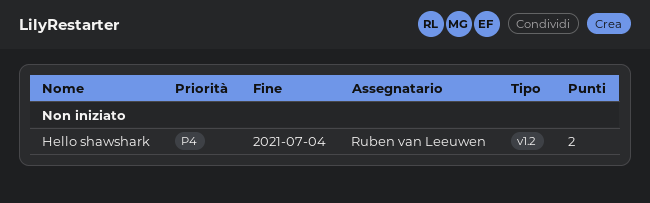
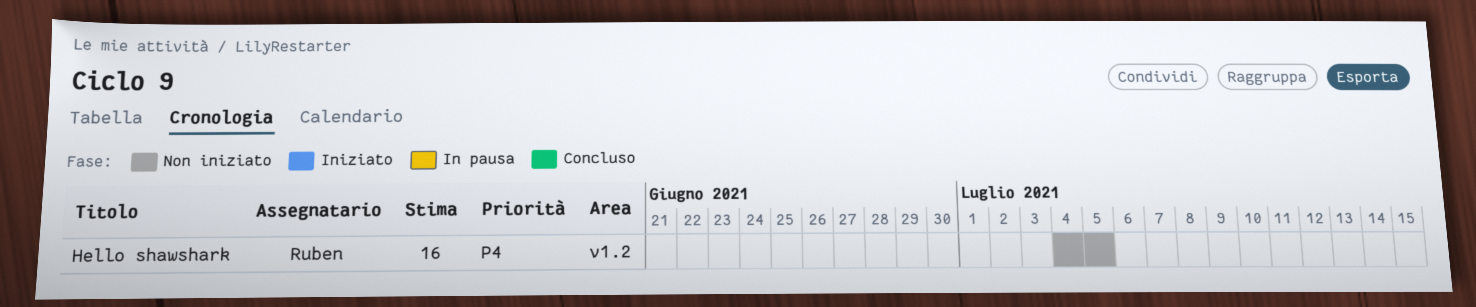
Hello shawshark, estimate: 2 -> 16
Hello shawshark, due: Jul 4 -> Jul 5

